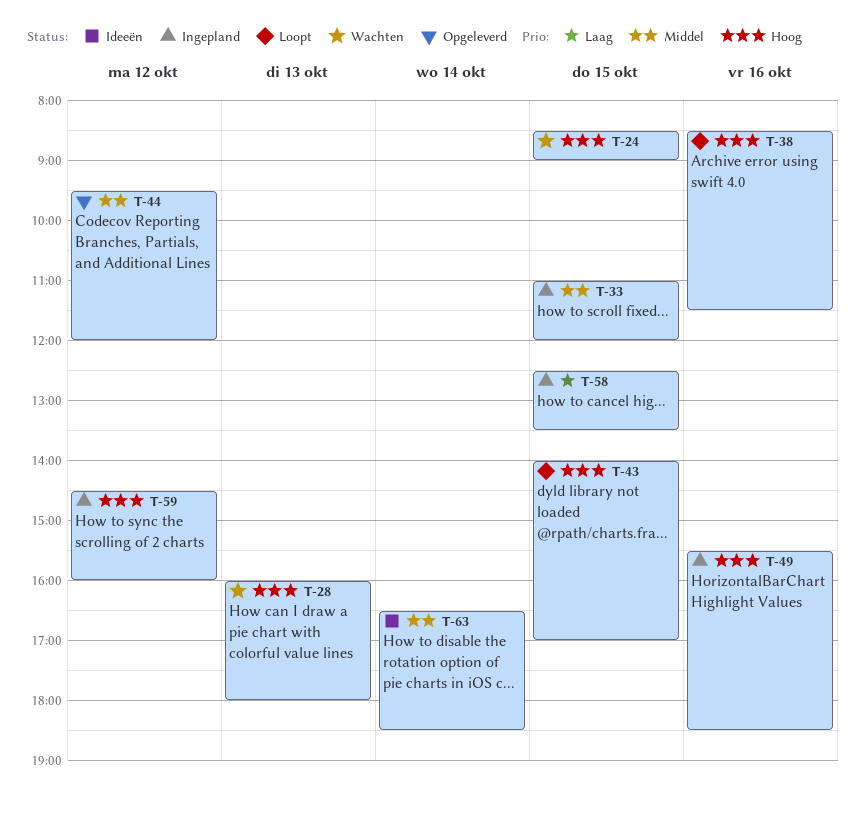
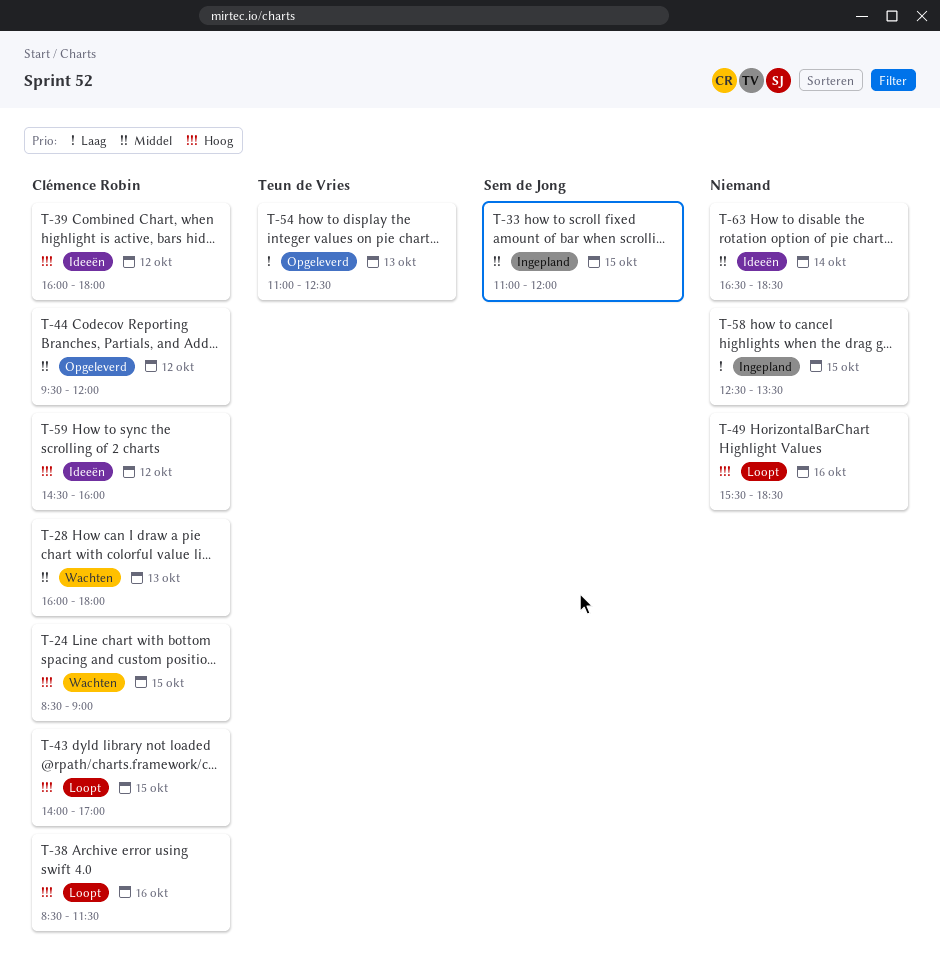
T-28, priority: Hoog -> Middel
T-39: none -> present
T-49, status: Ingepland -> Loopt
T-54: none -> present
T-59, status: Ingepland -> Ideeën

